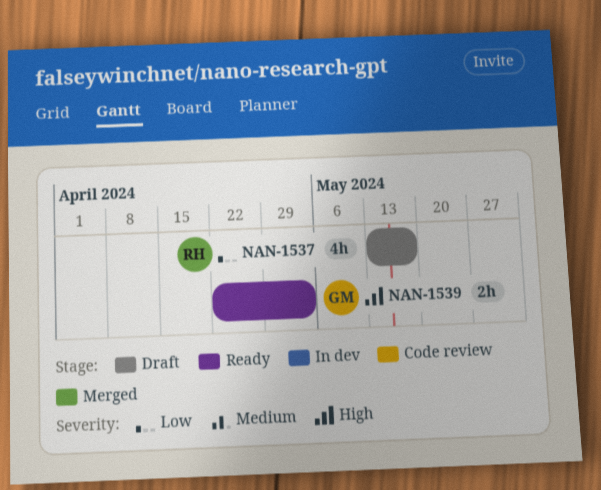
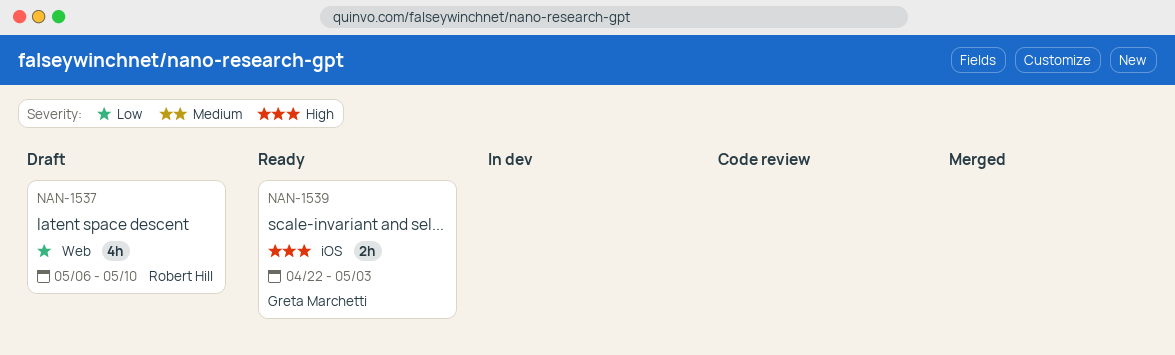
NAN-1537, start: May 13 -> May 6
NAN-1537, due: May 17 -> May 10

